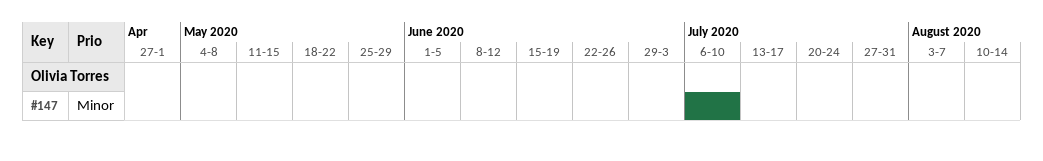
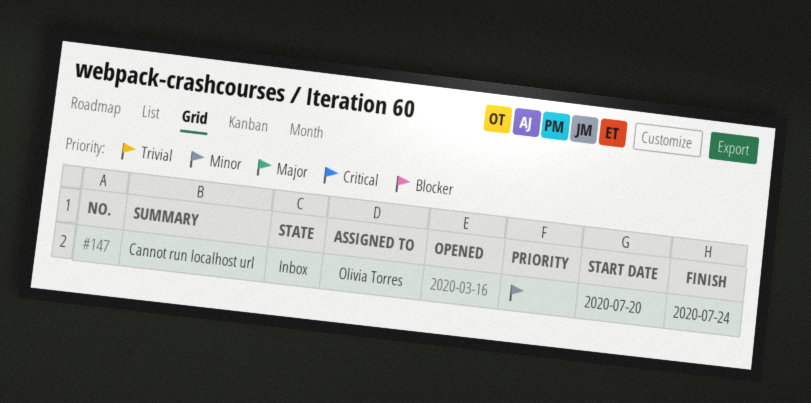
#147, start: Jul 6 -> Jul 20
#147, due: Jul 10 -> Jul 24

